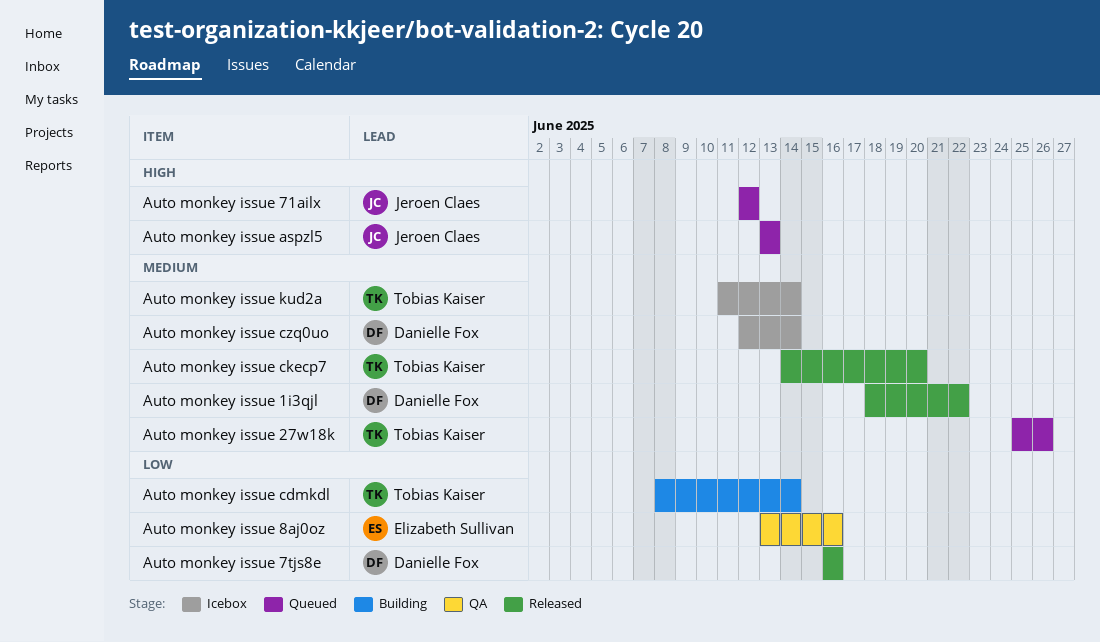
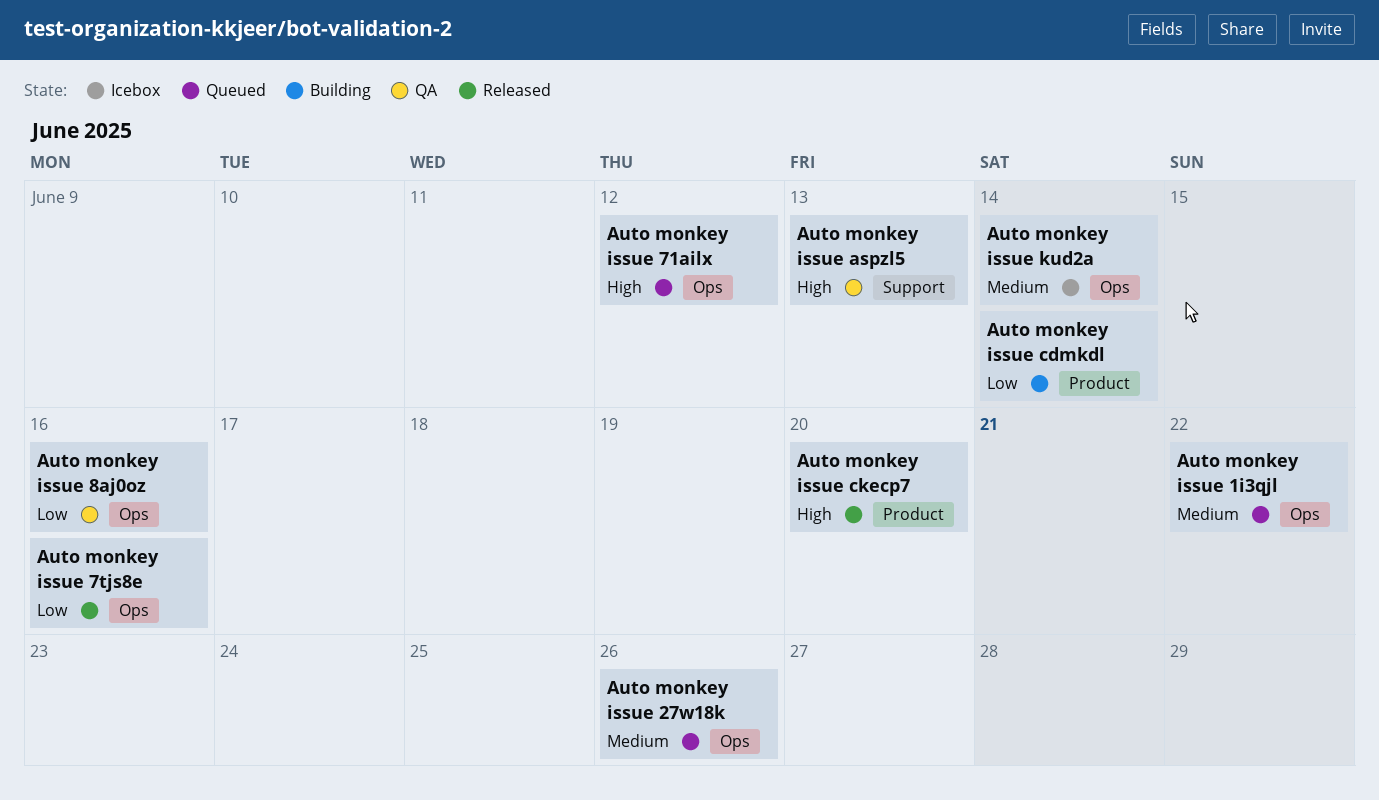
Auto monkey issue 1i3qjl, status: Released -> Queued
Auto monkey issue aspzl5, status: Queued -> QA
Auto monkey issue ckecp7, priority: Medium -> High
Auto monkey issue czq0uo: present -> none

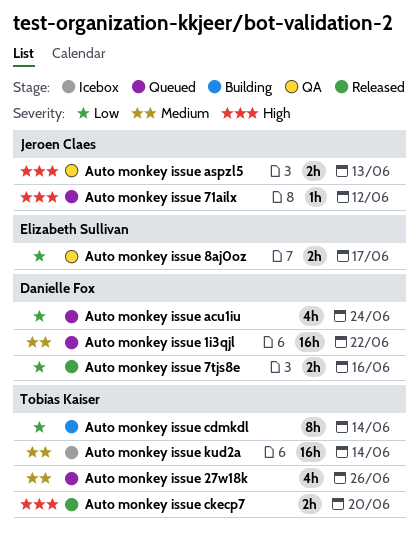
Auto monkey issue 8aj0oz, due: Jun 16 -> Jun 17
Auto monkey issue acu1iu: none -> present

